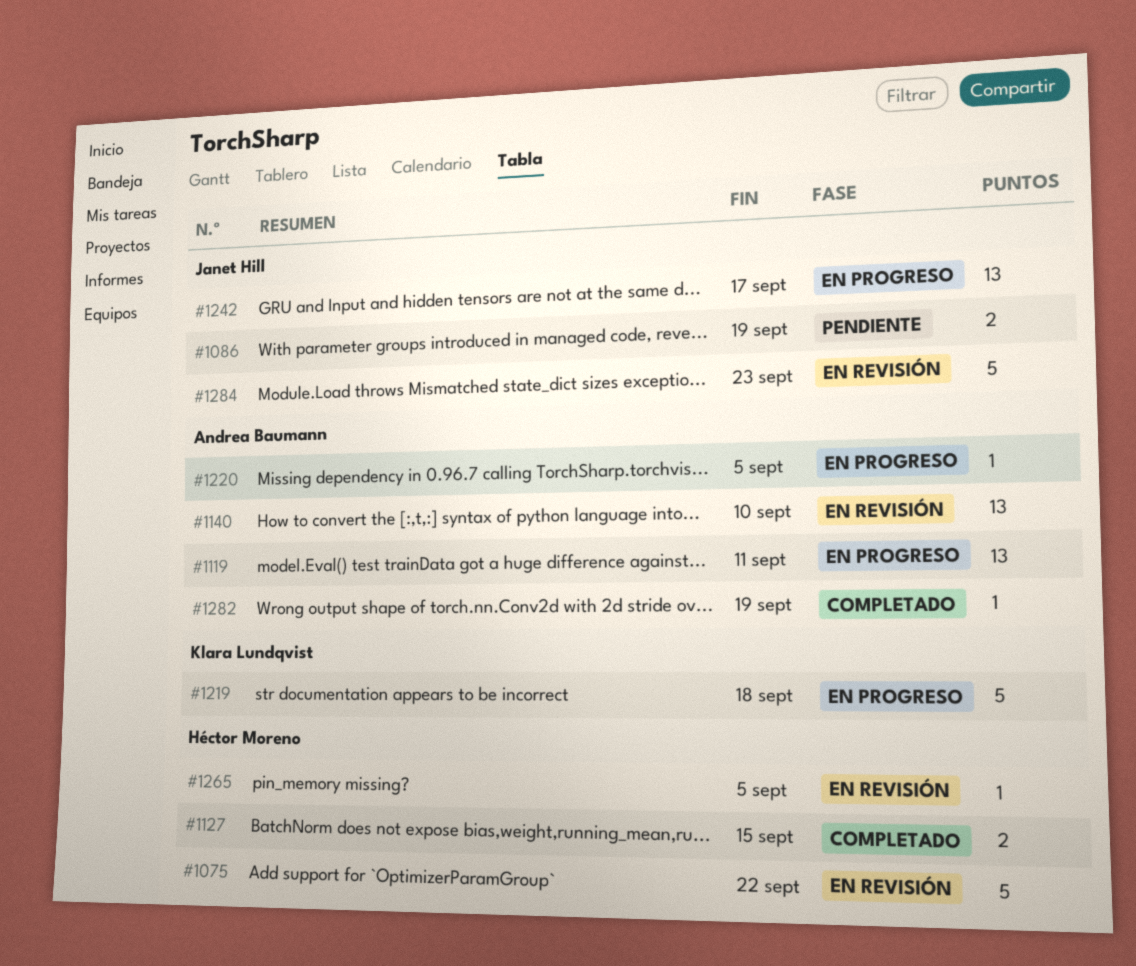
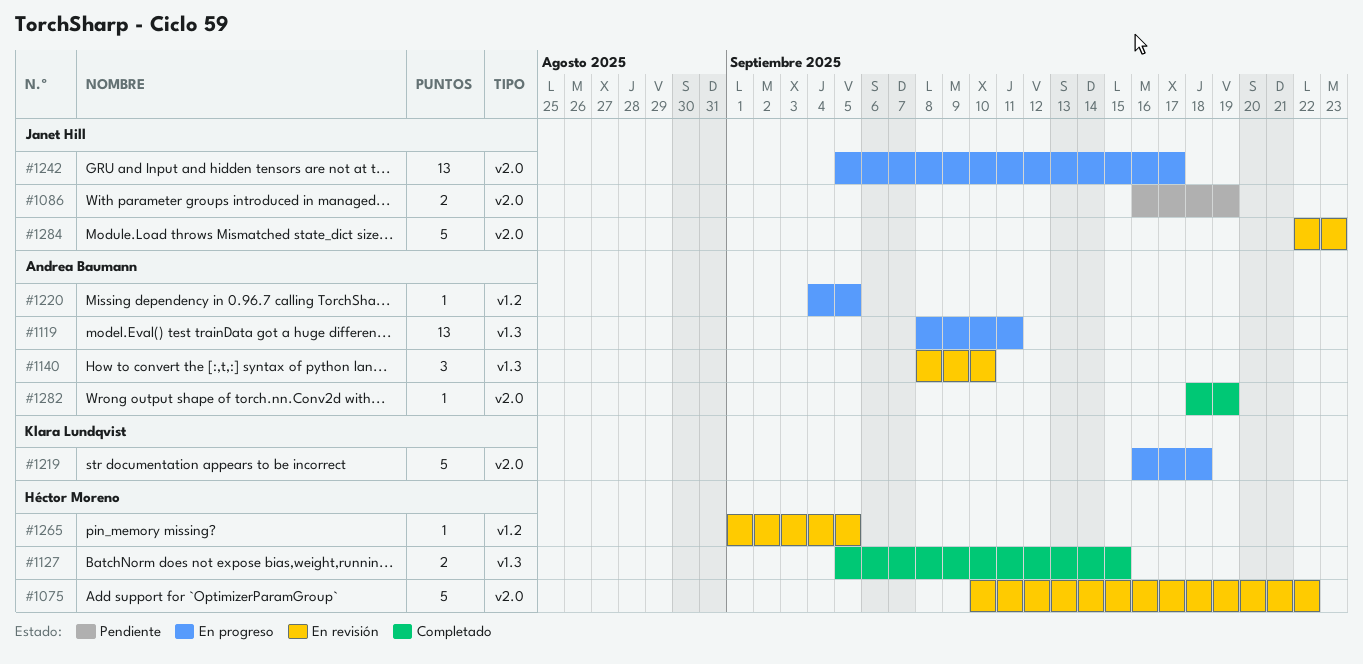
#1140, estimate: 13 -> 3

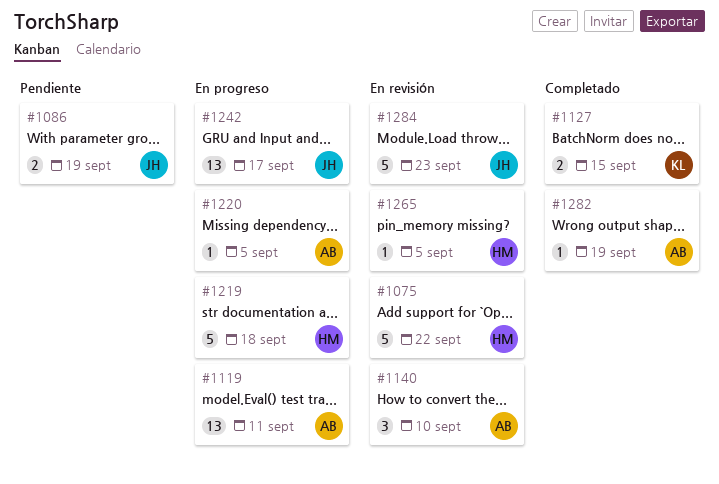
#1127, owner: Héctor Moreno -> Klara Lundqvist
#1219, owner: Klara Lundqvist -> Héctor Moreno

